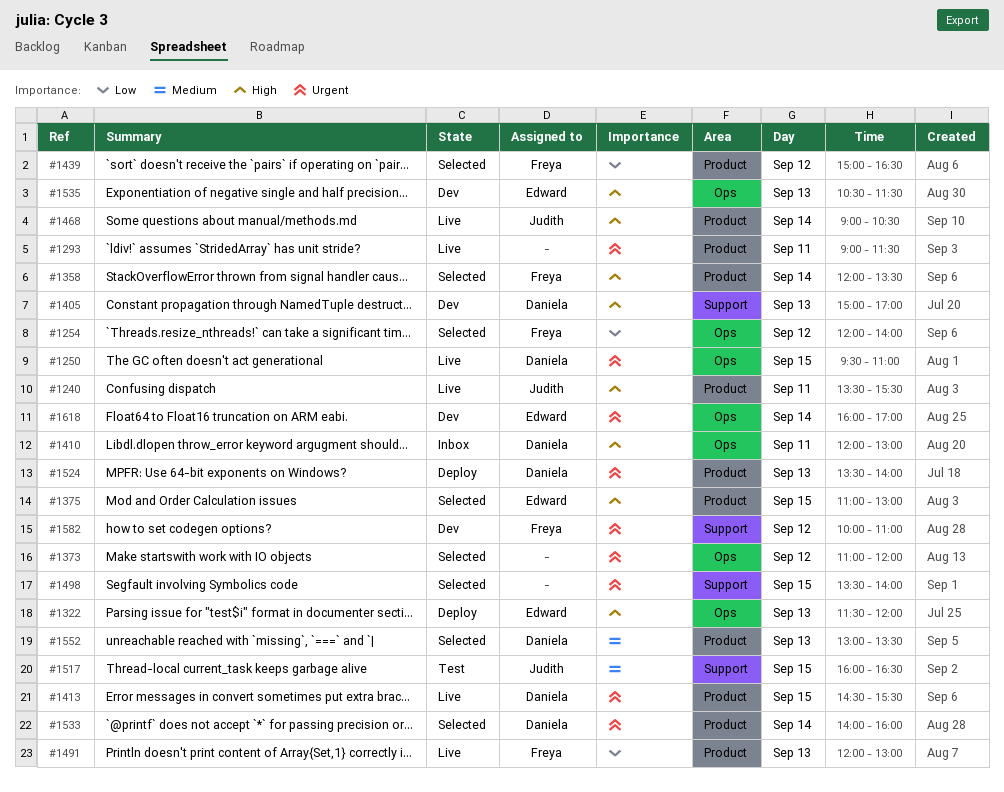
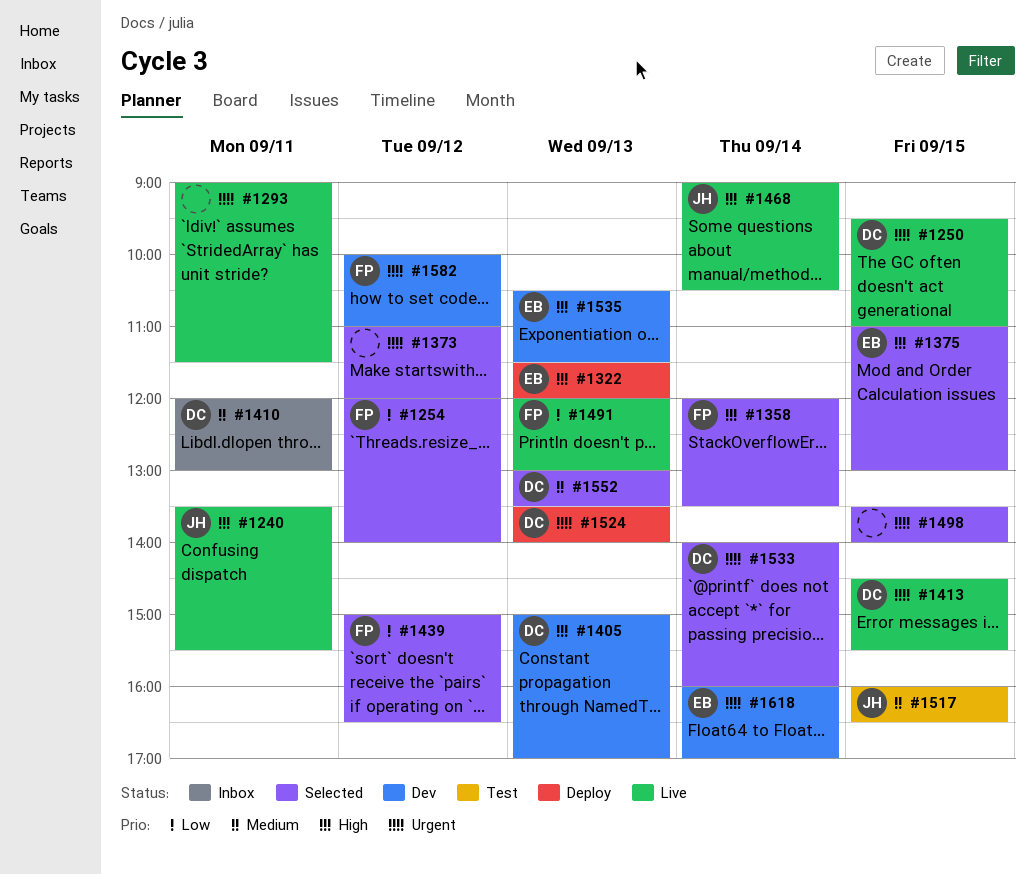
#1410, priority: High -> Medium

